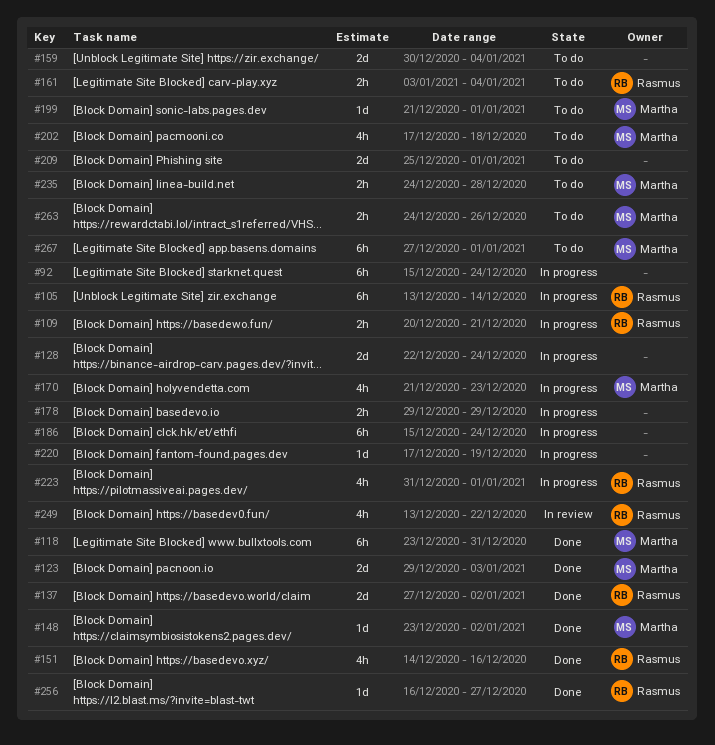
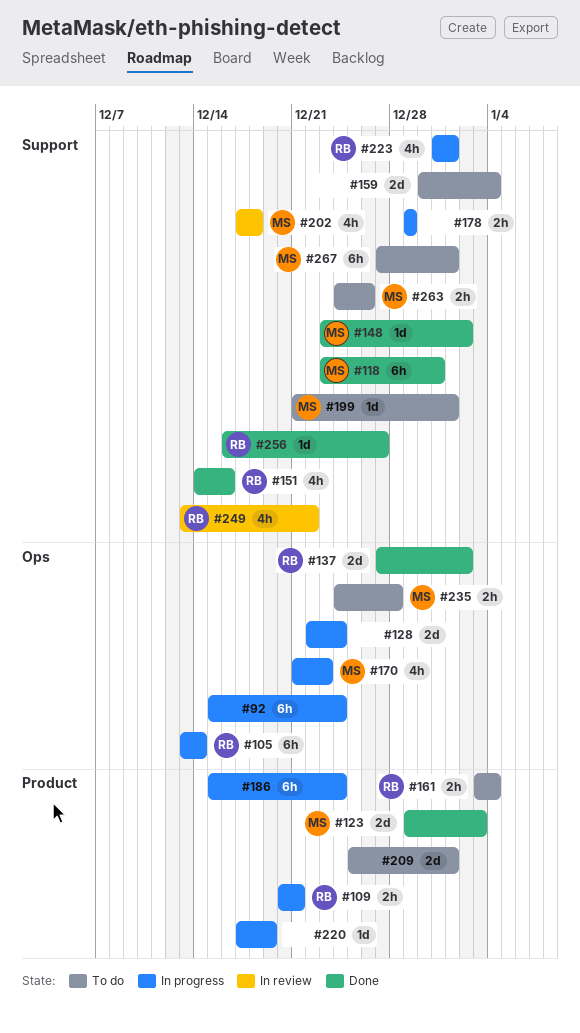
#202, status: To do -> In review

